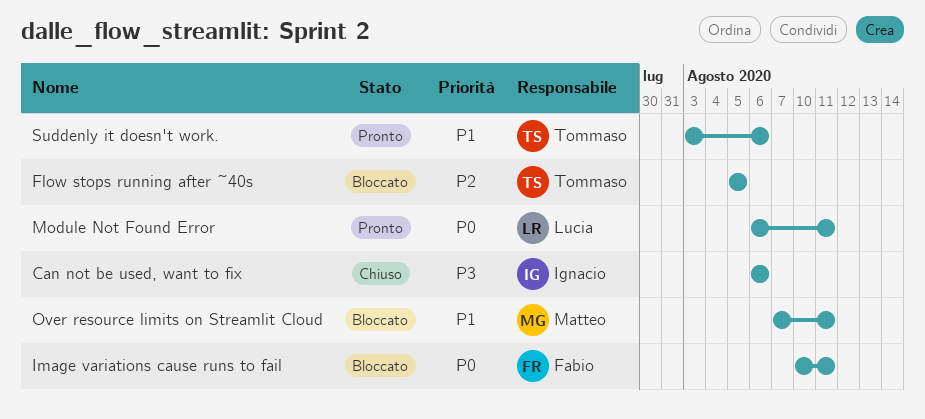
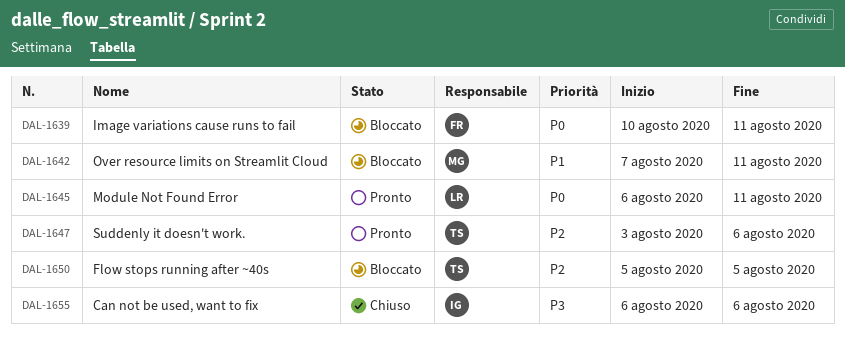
Suddenly it doesn't work., priority: P1 -> P2

